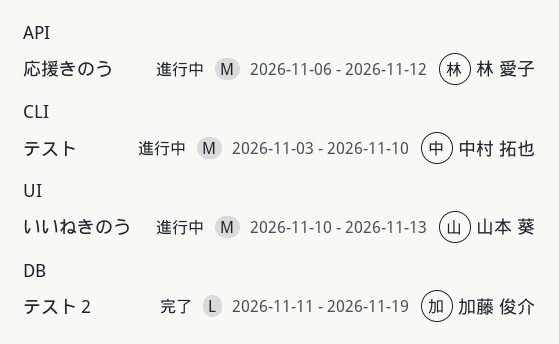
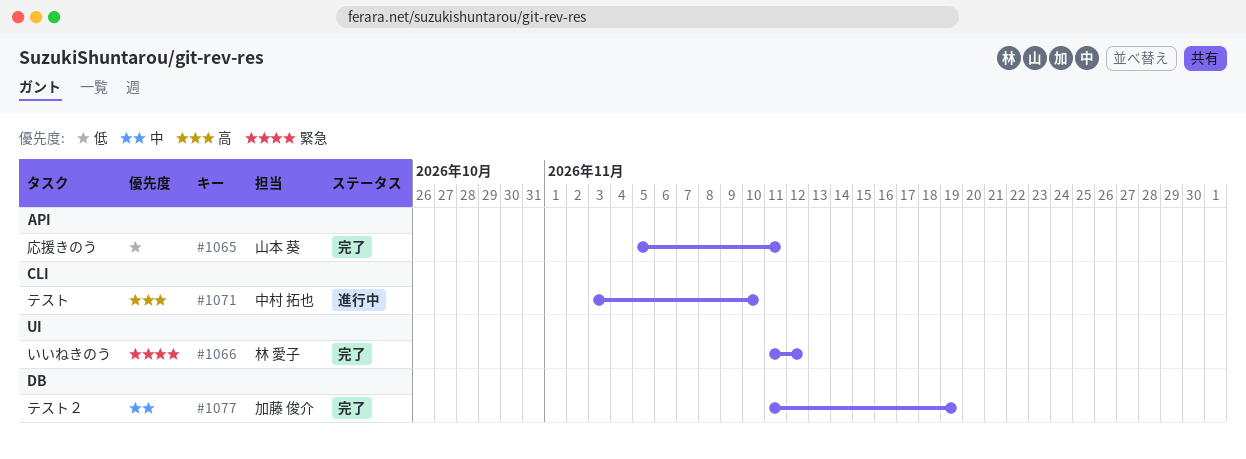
いいねきのう, status: 進行中 -> 完了
いいねきのう, owner: 山本 葵 -> 林 愛子
いいねきのう, start: Nov 10 -> Nov 11
いいねきのう, due: Nov 13 -> Nov 12
応援きのう, status: 進行中 -> 完了
応援きのう, owner: 林 愛子 -> 山本 葵
応援きのう, start: Nov 6 -> Nov 5
応援きのう, due: Nov 12 -> Nov 11

